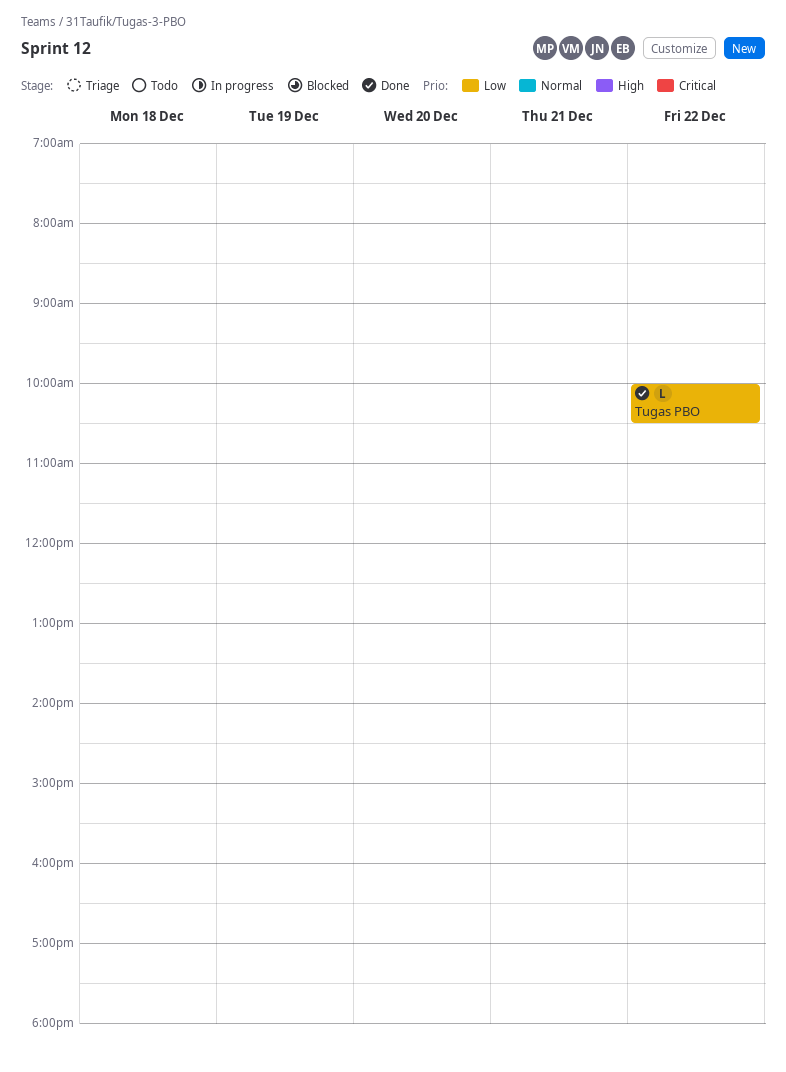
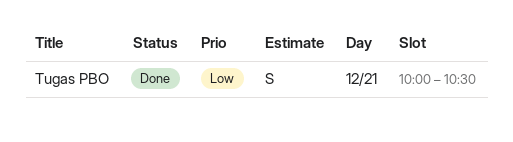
Tugas PBO, estimate: L -> S
Tugas PBO, day: Dec 22 -> Dec 21

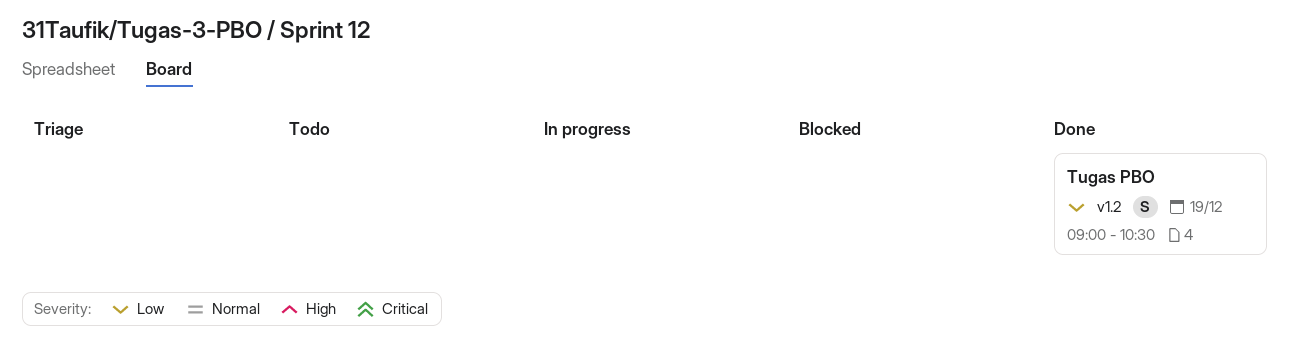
Tugas PBO, day: Dec 21 -> Dec 19
Tugas PBO, begins: 10:00 -> 09:00

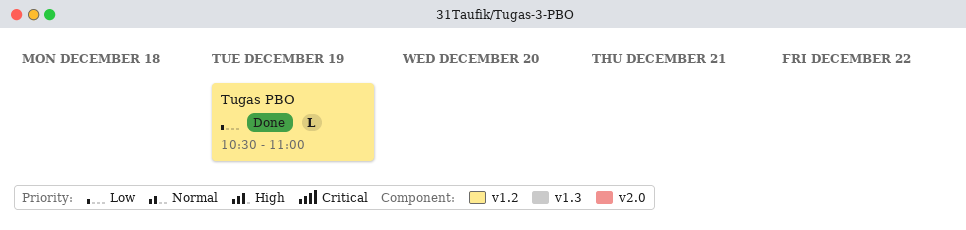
Tugas PBO, estimate: S -> L
Tugas PBO, begins: 09:00 -> 10:30
Tugas PBO, ends: 10:30 -> 11:00

